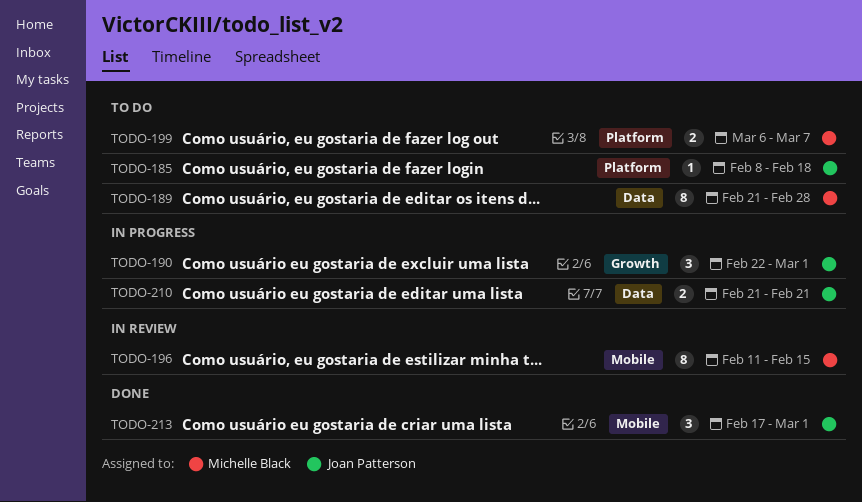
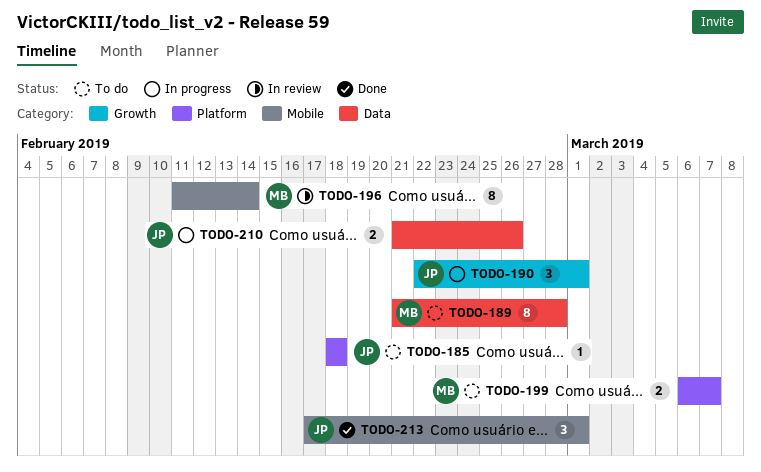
TODO-185, start: Feb 8 -> Feb 18
TODO-196, due: Feb 15 -> Feb 14
TODO-210, due: Feb 21 -> Feb 26

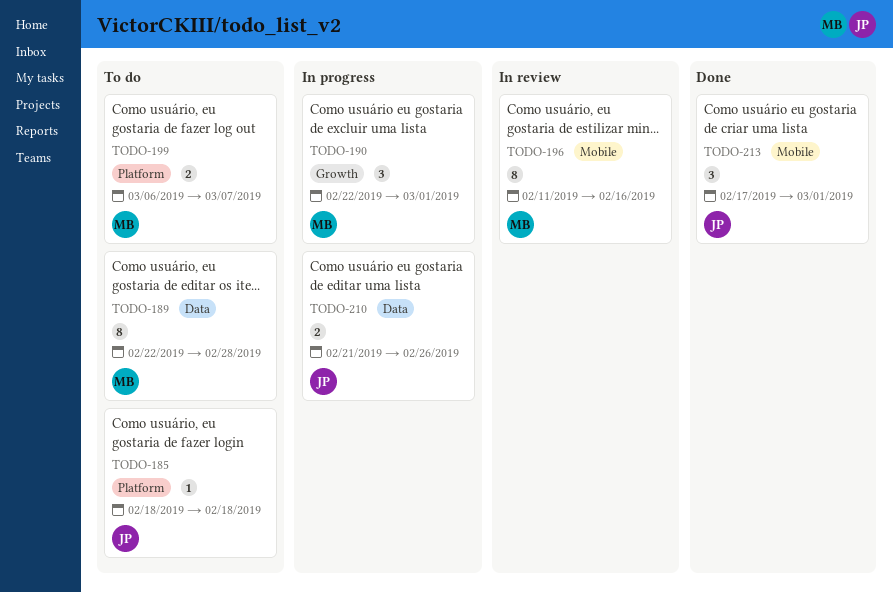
TODO-189, start: Feb 21 -> Feb 22
TODO-190, owner: JP -> MB
TODO-196, due: Feb 14 -> Feb 16

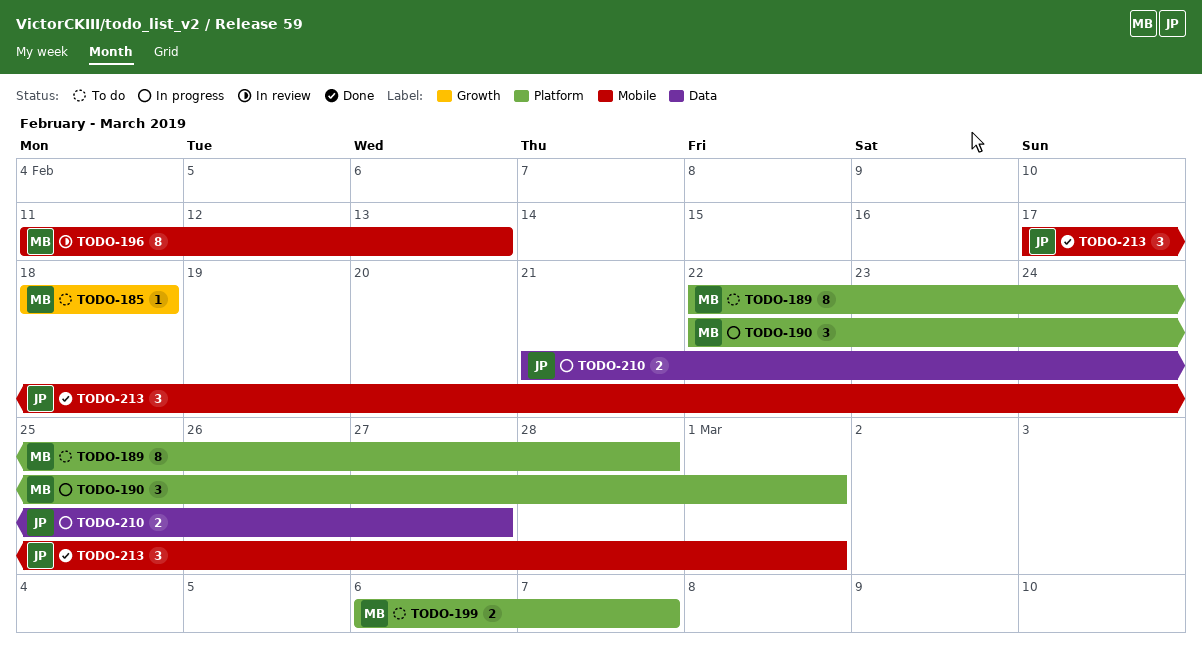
TODO-185, owner: JP -> MB
TODO-185, label: Platform -> Growth
TODO-189, label: Data -> Platform
TODO-190, label: Growth -> Platform
TODO-196, due: Feb 16 -> Feb 13
TODO-210, due: Feb 26 -> Feb 27

